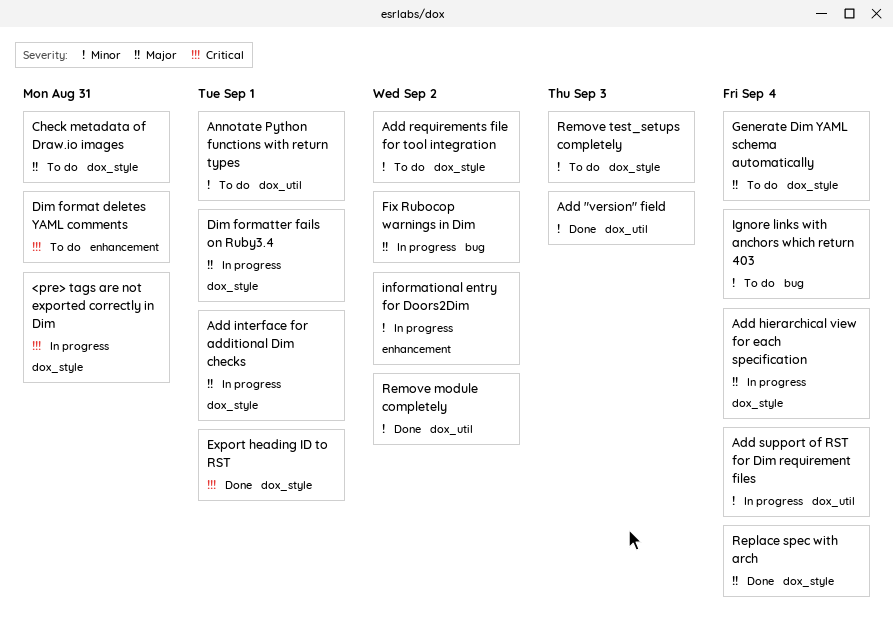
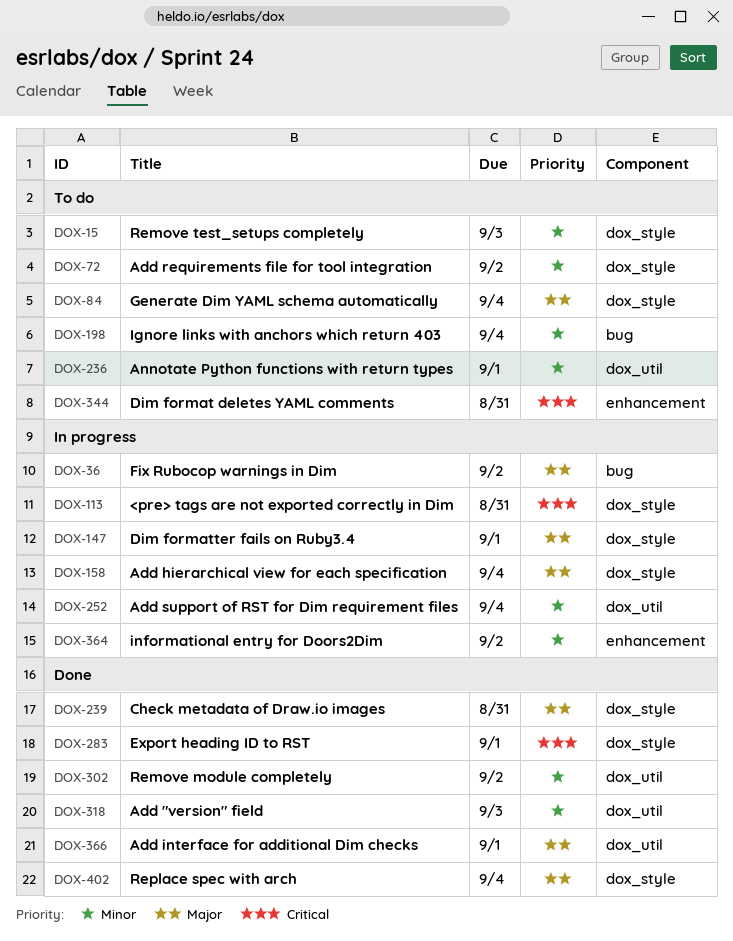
Add interface for additional Dim checks, status: In progress -> Done
Add interface for additional Dim checks, label: dox_style -> dox_util
Check metadata of Draw.io images, status: To do -> Done

